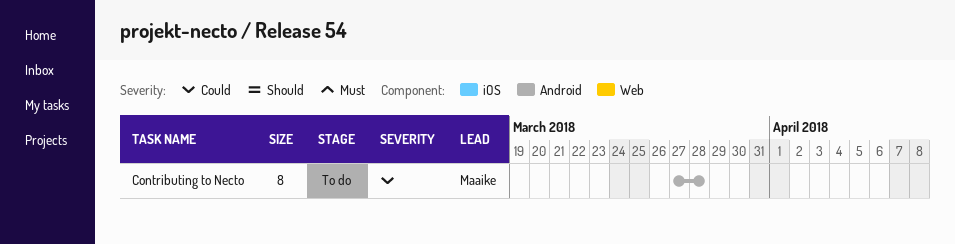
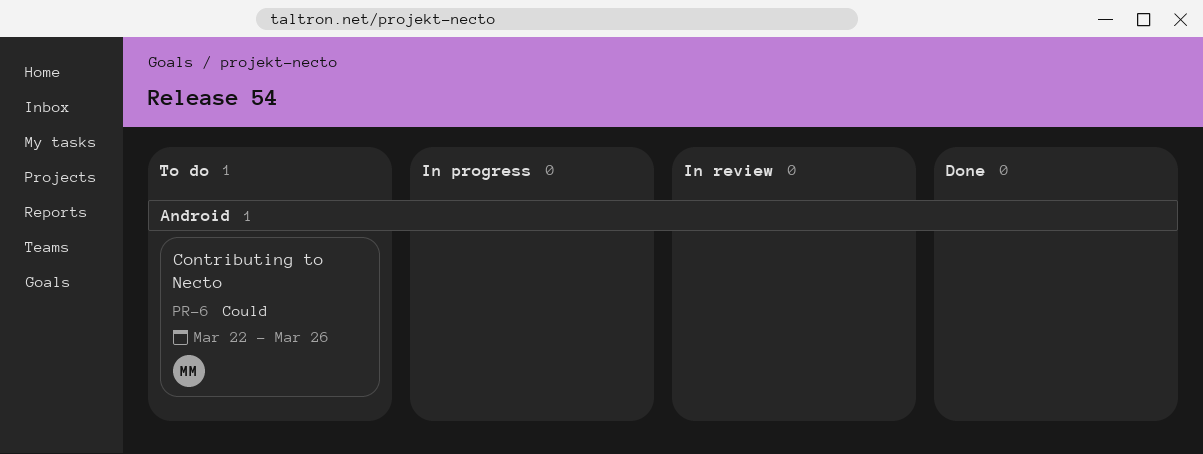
Contributing to Necto, start: Mar 27 -> Mar 22
Contributing to Necto, due: Mar 28 -> Mar 26

